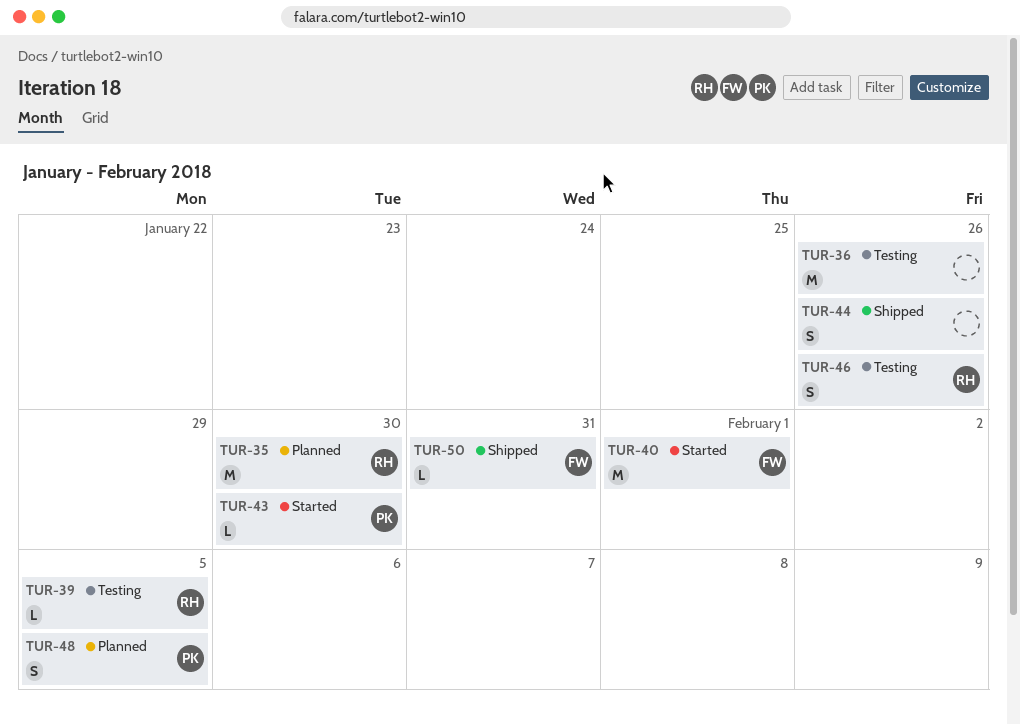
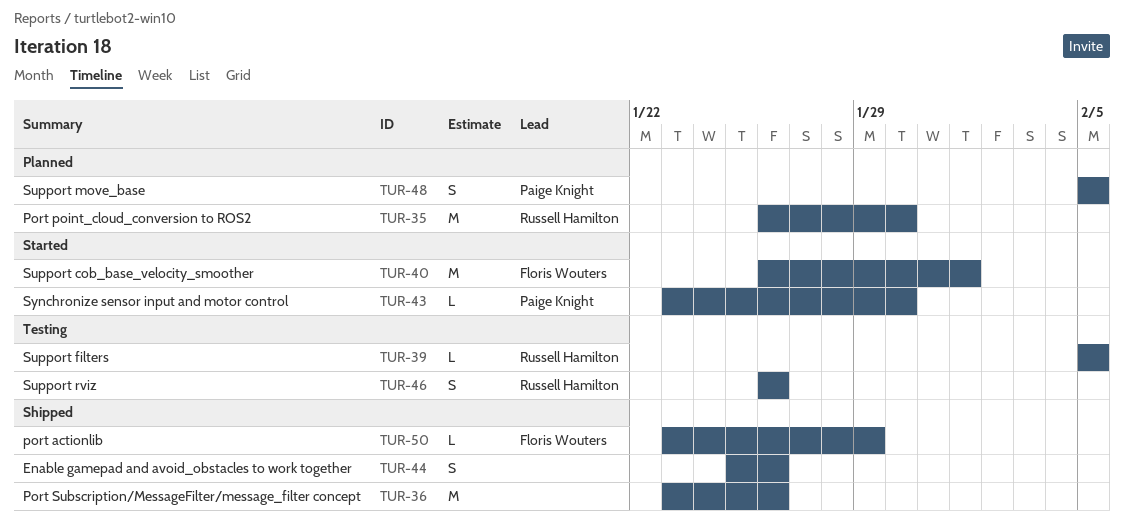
TUR-36, status: Testing -> Shipped
TUR-50, due: Jan 31 -> Jan 29

